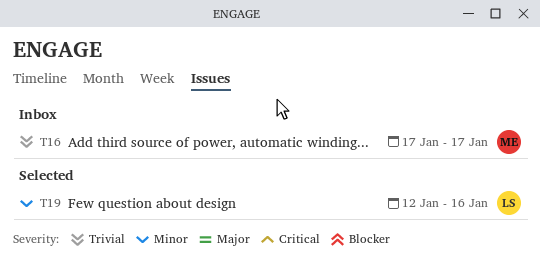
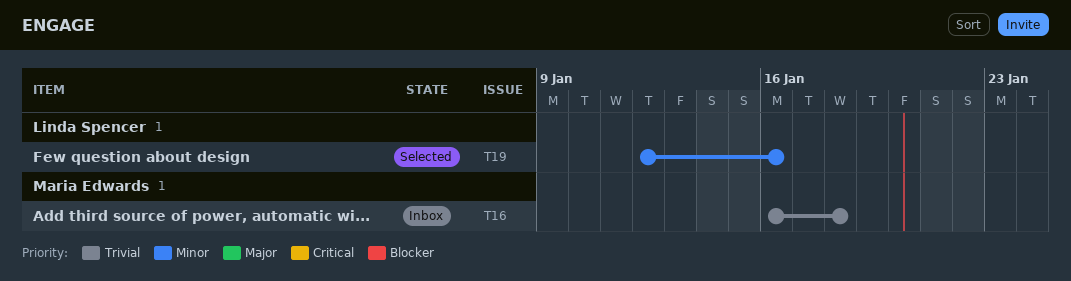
T16, start: Jan 17 -> Jan 16
T16, due: Jan 17 -> Jan 18

